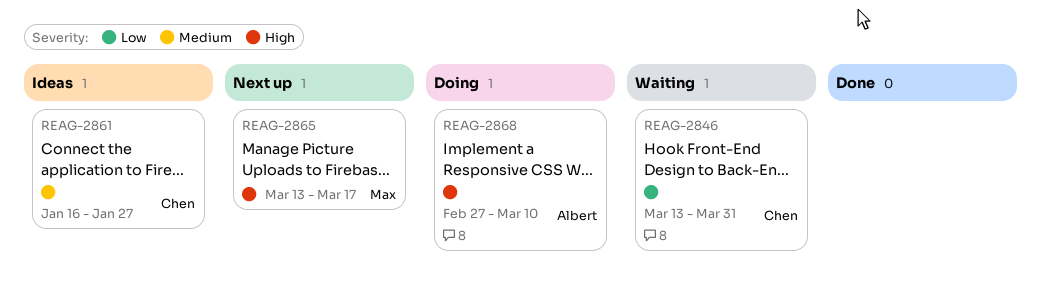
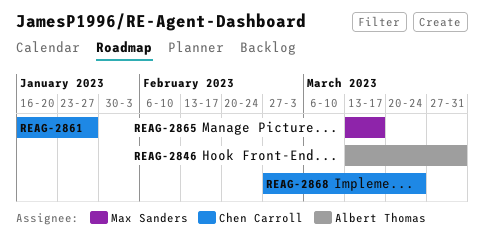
REAG-2846, owner: Chen Carroll -> Albert Thomas
REAG-2868, owner: Albert Thomas -> Chen Carroll
REAG-2868, due: Mar 10 -> Mar 24

